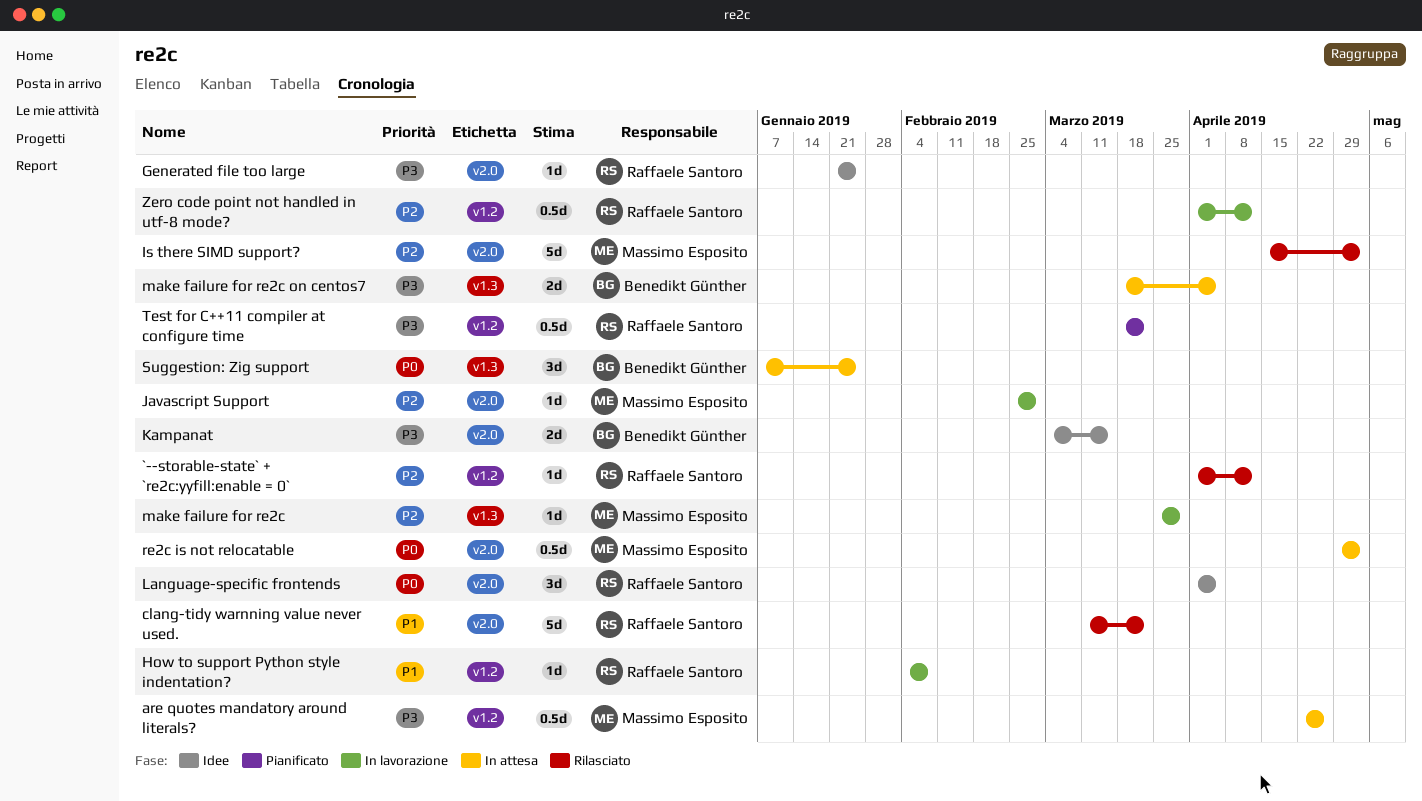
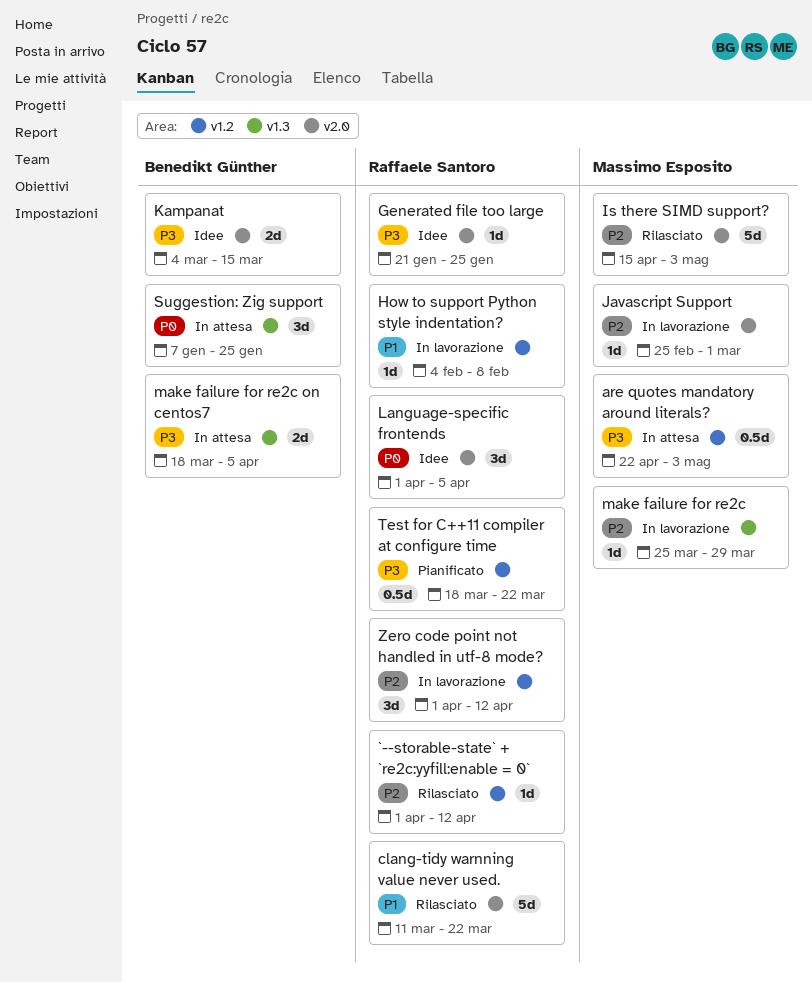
are quotes mandatory around literals?, due: Apr 26 -> May 3
re2c is not relocatable: present -> none
Zero code point not handled in utf-8 mode?, estimate: 0.5d -> 3d

